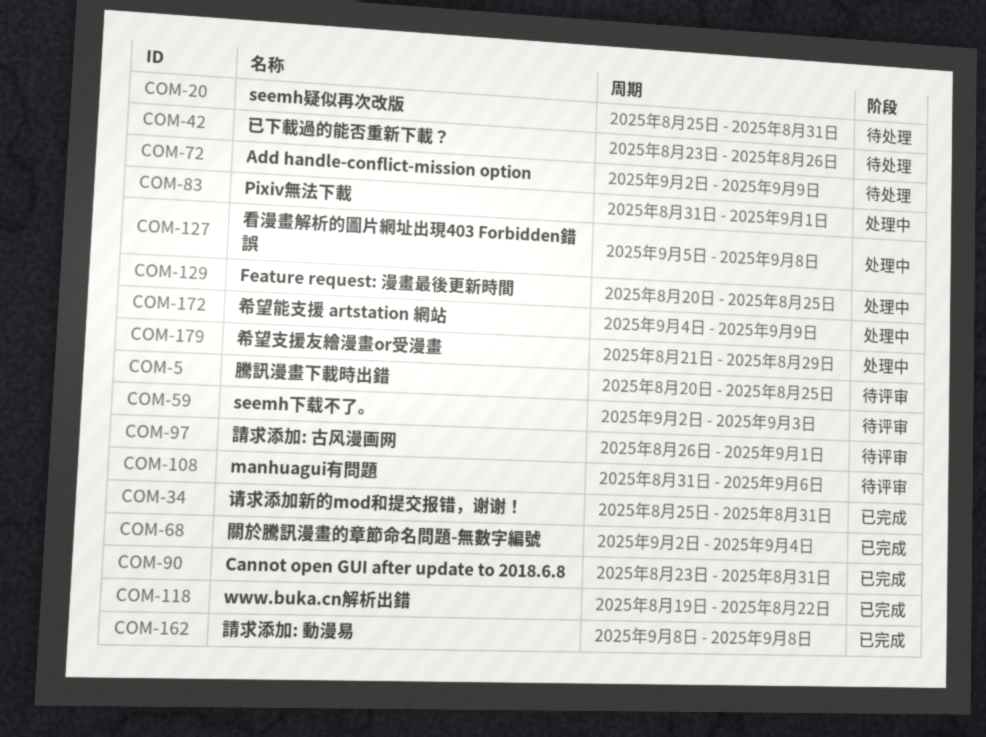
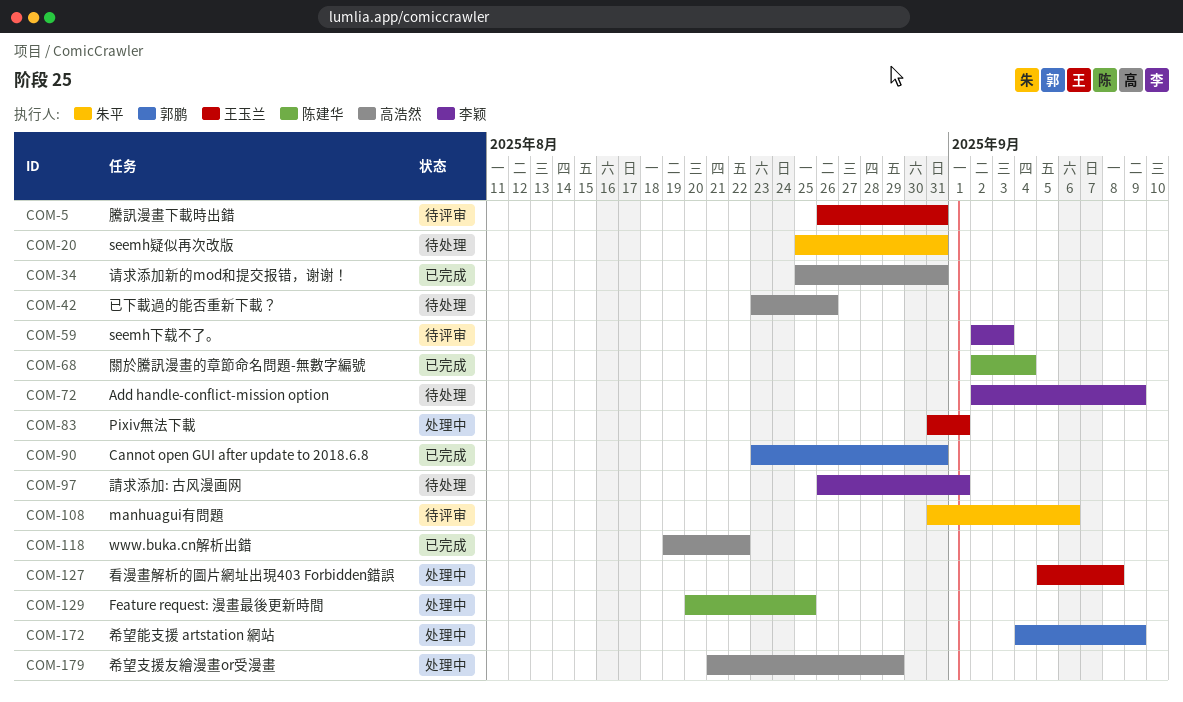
COM-5, start: Aug 20 -> Aug 26
COM-5, due: Aug 25 -> Aug 31
COM-97, status: 待评审 -> 待处理
COM-162: present -> none

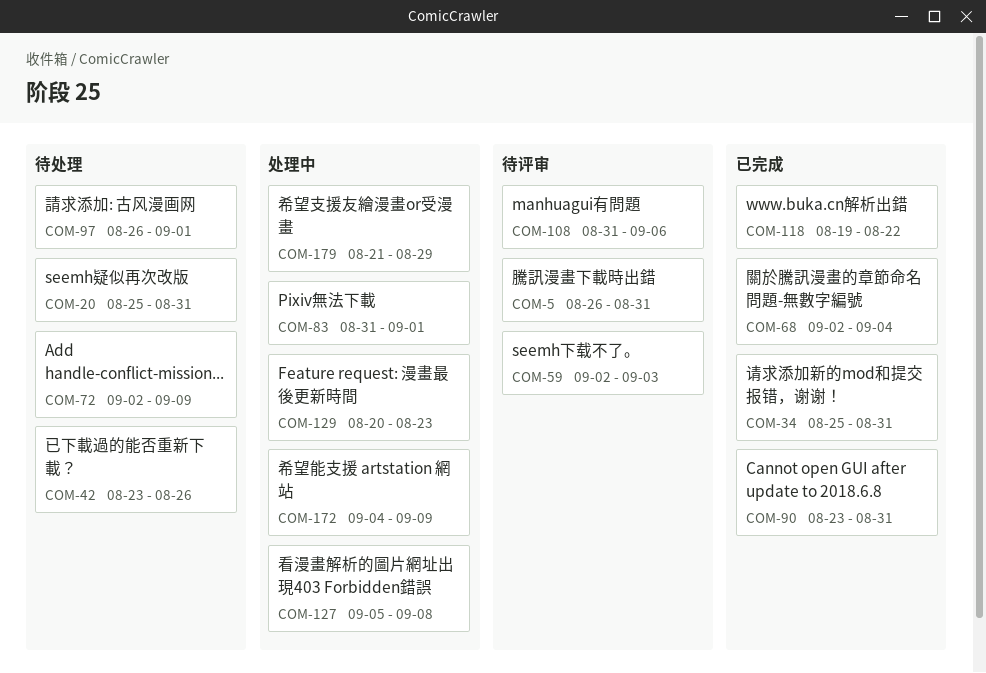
COM-129, due: Aug 25 -> Aug 23

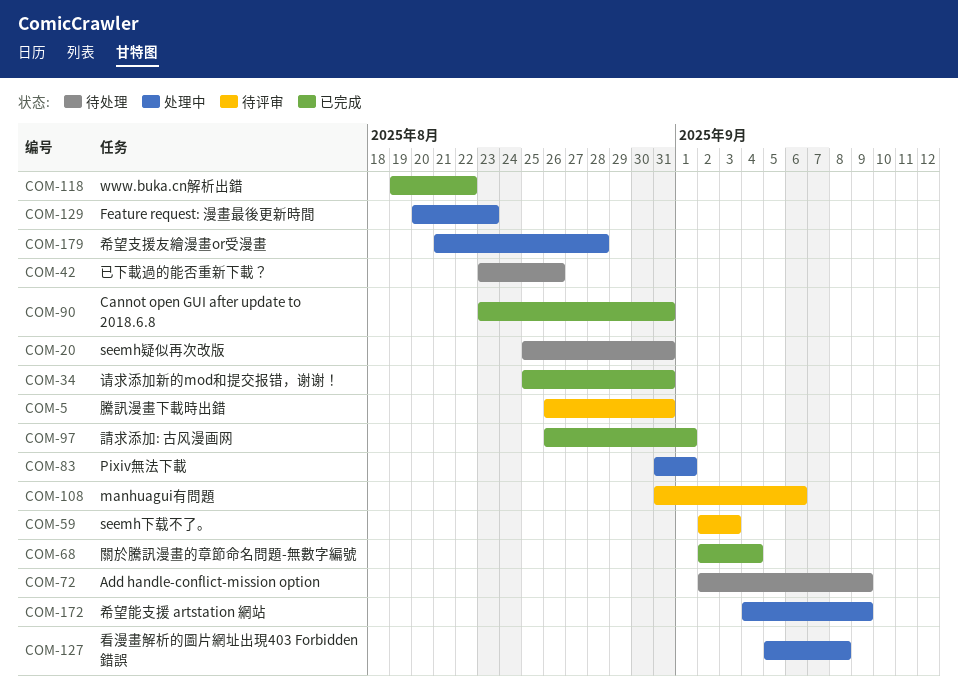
COM-97, status: 待处理 -> 已完成
COM-179, due: Aug 29 -> Aug 28

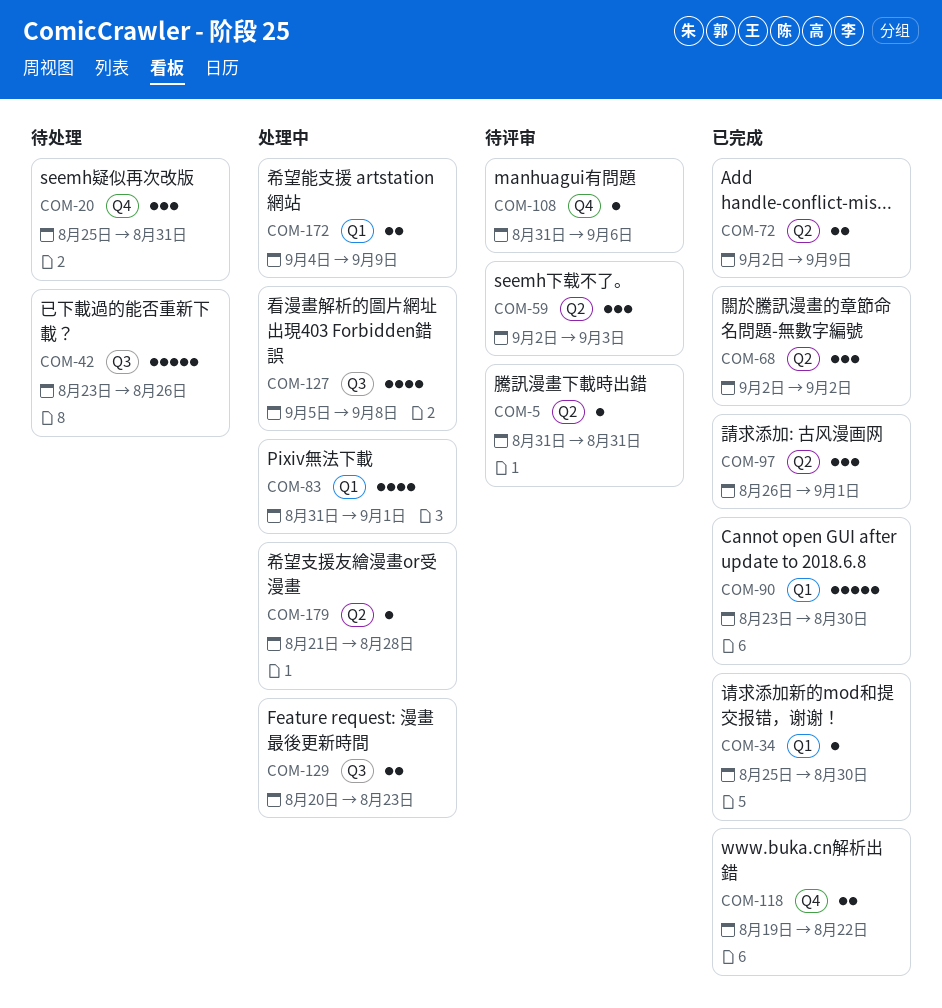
COM-5, start: Aug 26 -> Aug 31
COM-34, due: Aug 31 -> Aug 30
COM-68, due: Sep 4 -> Sep 2
COM-72, status: 待处理 -> 已完成
COM-90, due: Aug 31 -> Aug 30

